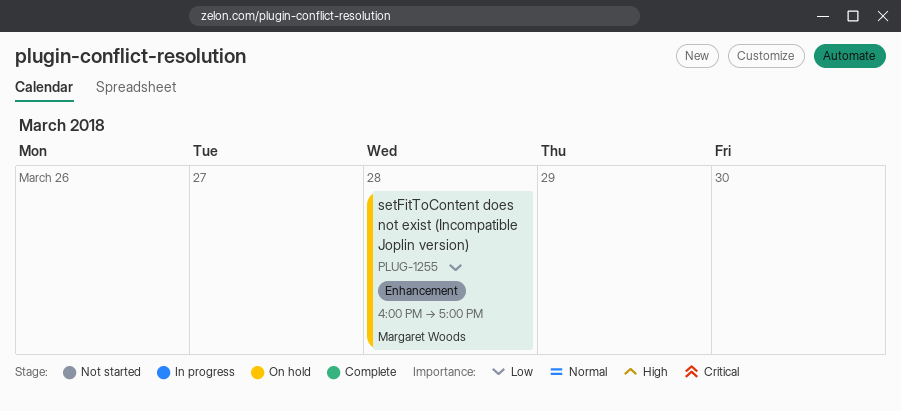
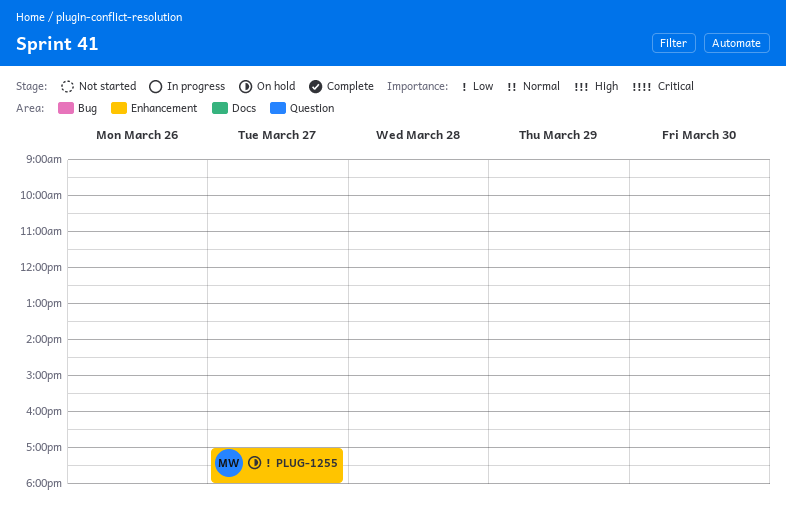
PLUG-1255, day: Mar 28 -> Mar 27
PLUG-1255, begins: 16:00 -> 17:00
PLUG-1255, ends: 17:00 -> 18:00

